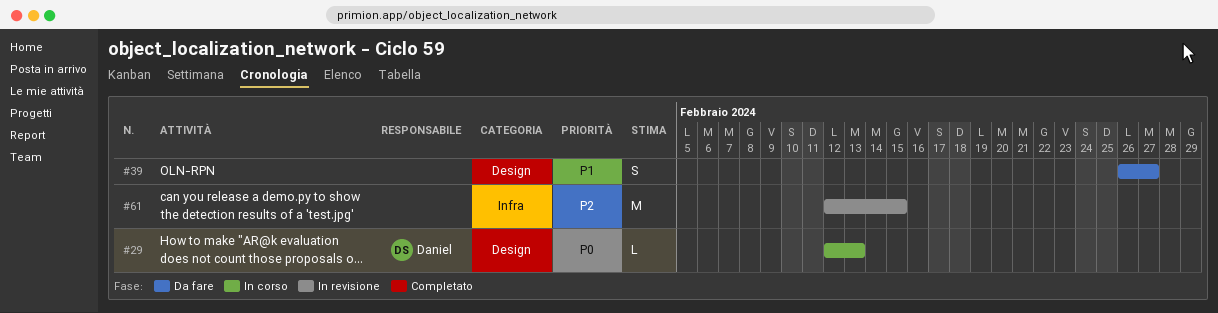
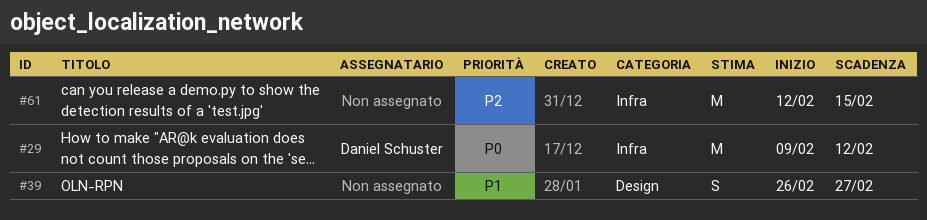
#29, label: Design -> Infra
#29, estimate: L -> M
#29, start: Feb 12 -> Feb 9
#29, due: Feb 13 -> Feb 12

